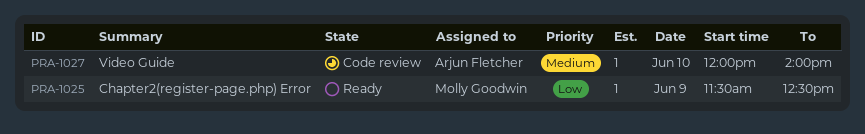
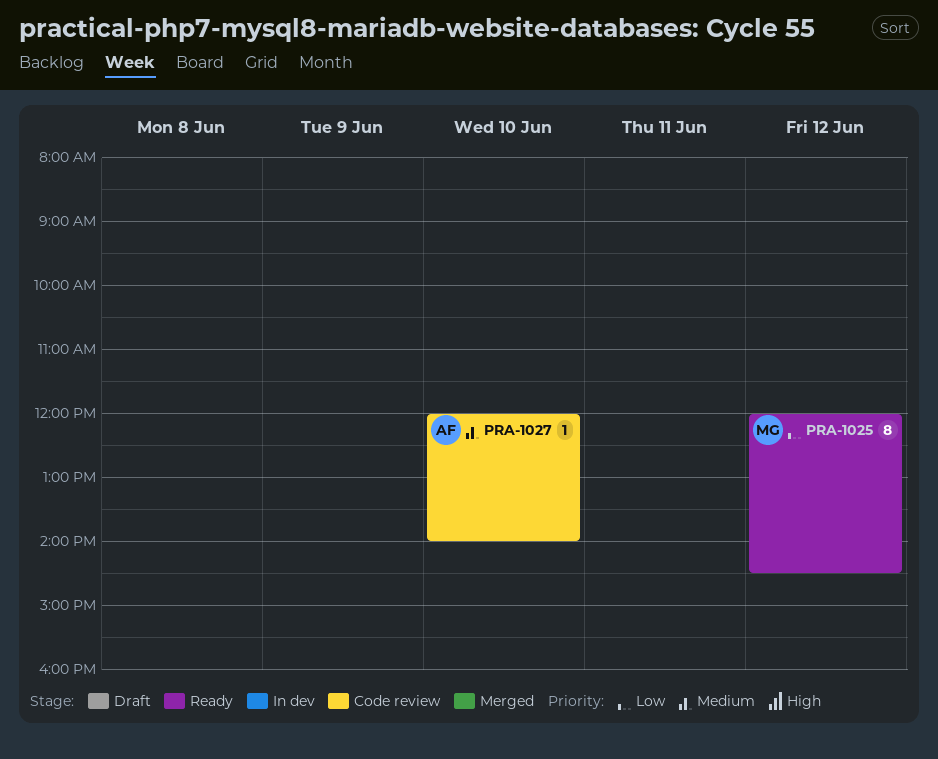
PRA-1025, estimate: 1 -> 8
PRA-1025, day: Jun 9 -> Jun 12
PRA-1025, begins: 11:30 -> 12:00
PRA-1025, ends: 12:30 -> 14:30

